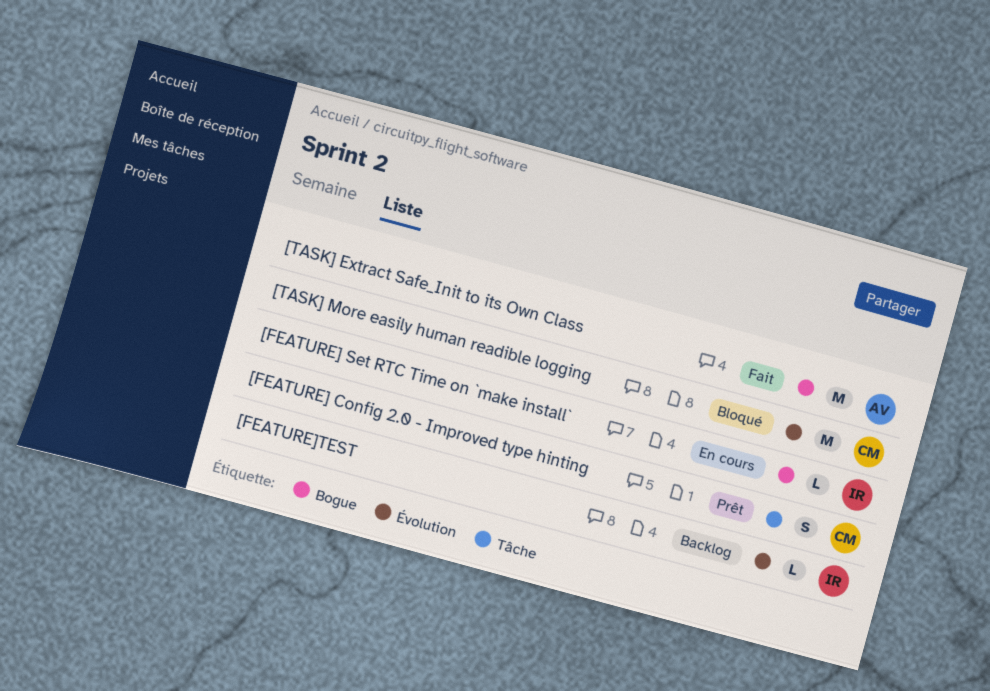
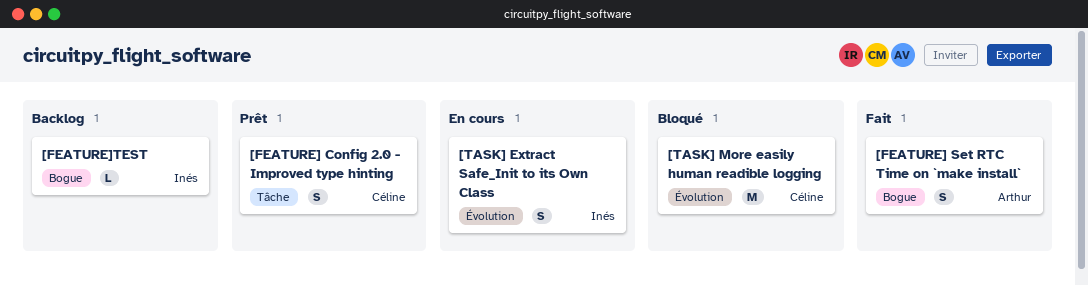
[FEATURE] Set RTC Time on `make install`, status: En cours -> Fait
[FEATURE] Set RTC Time on `make install`, owner: Inés -> Arthur
[FEATURE] Set RTC Time on `make install`, estimate: L -> S
[FEATURE]TEST, label: Évolution -> Bogue
[TASK] Extract Safe_Init to its Own Class, status: Fait -> En cours
[TASK] Extract Safe_Init to its Own Class, owner: Arthur -> Inés
[TASK] Extract Safe_Init to its Own Class, label: Bogue -> Évolution
[TASK] Extract Safe_Init to its Own Class, estimate: M -> S

